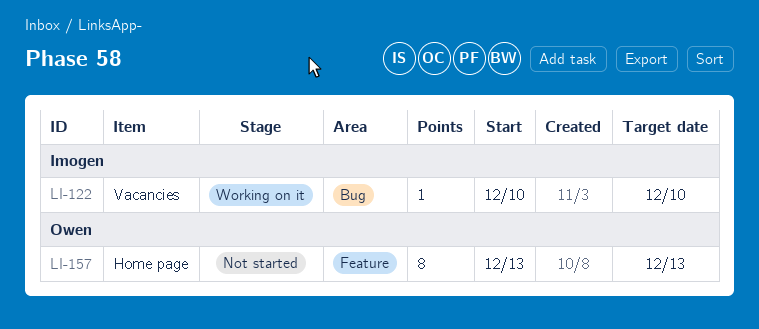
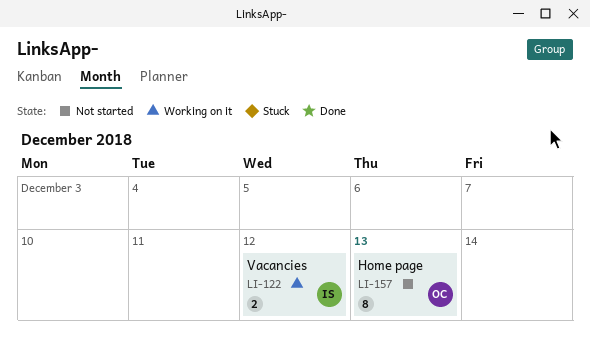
LI-122, estimate: 1 -> 2
LI-122, due: Dec 10 -> Dec 12

